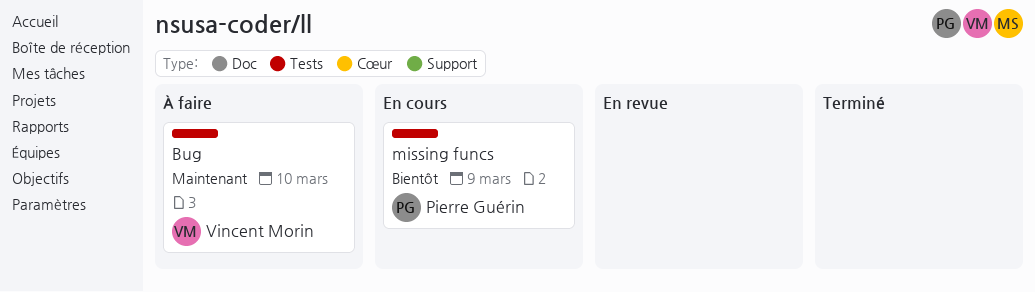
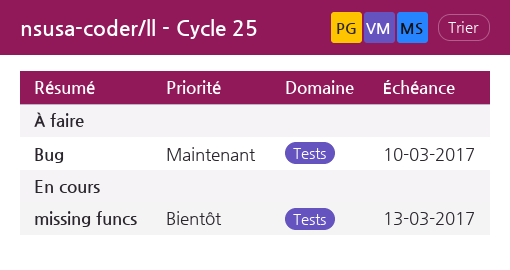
missing funcs, due: Mar 9 -> Mar 13

